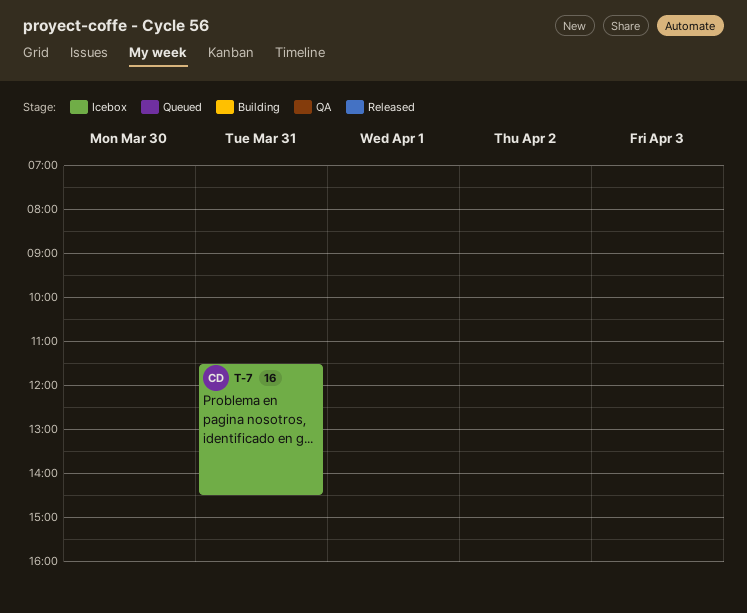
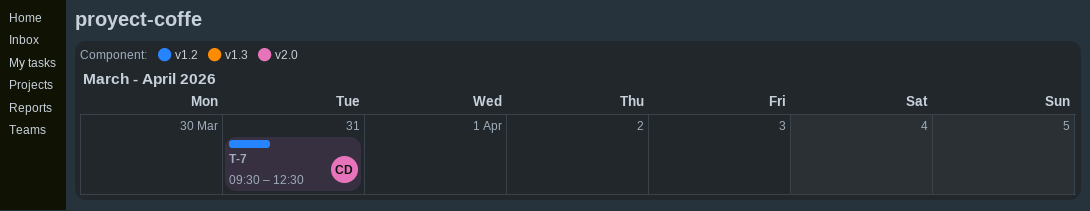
T-7, begins: 11:30 -> 09:30
T-7, ends: 14:30 -> 12:30

